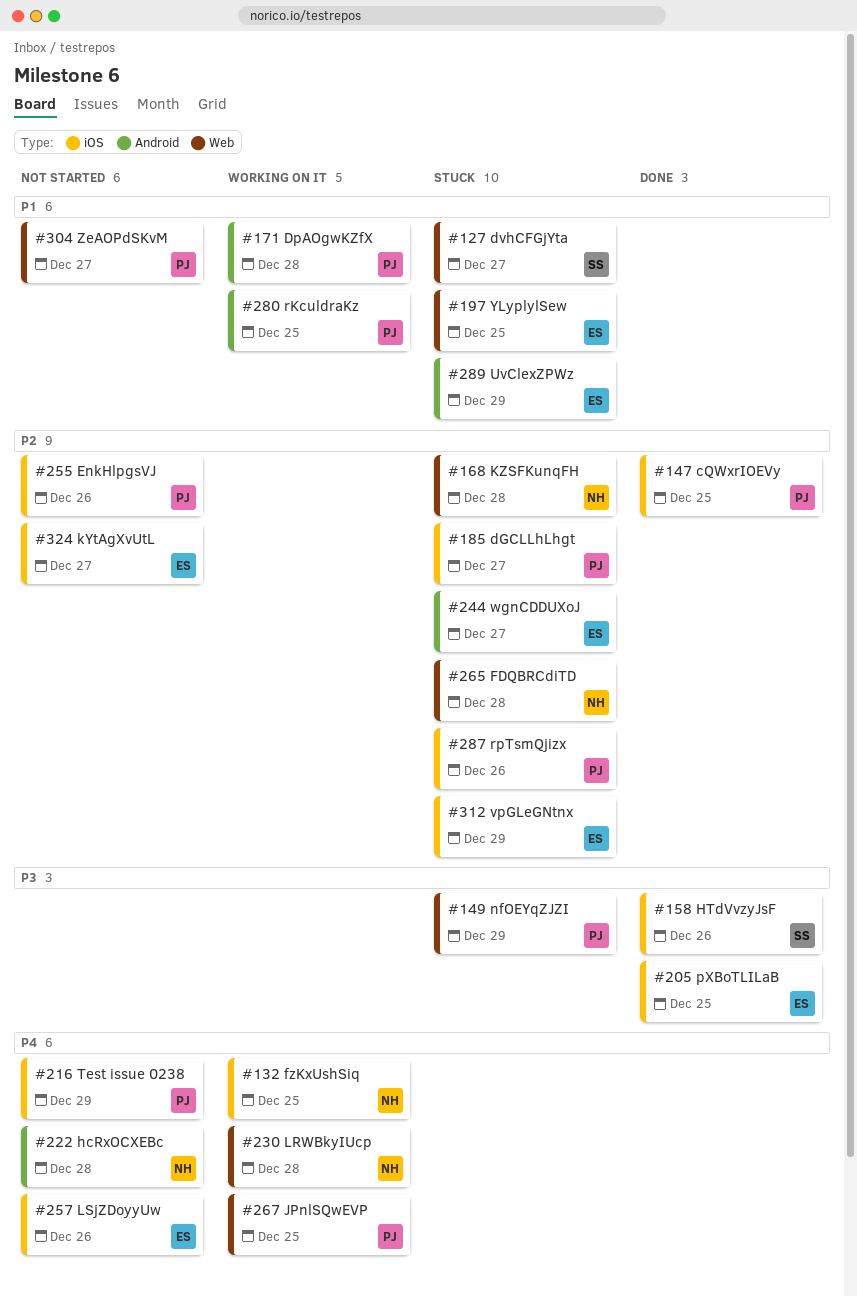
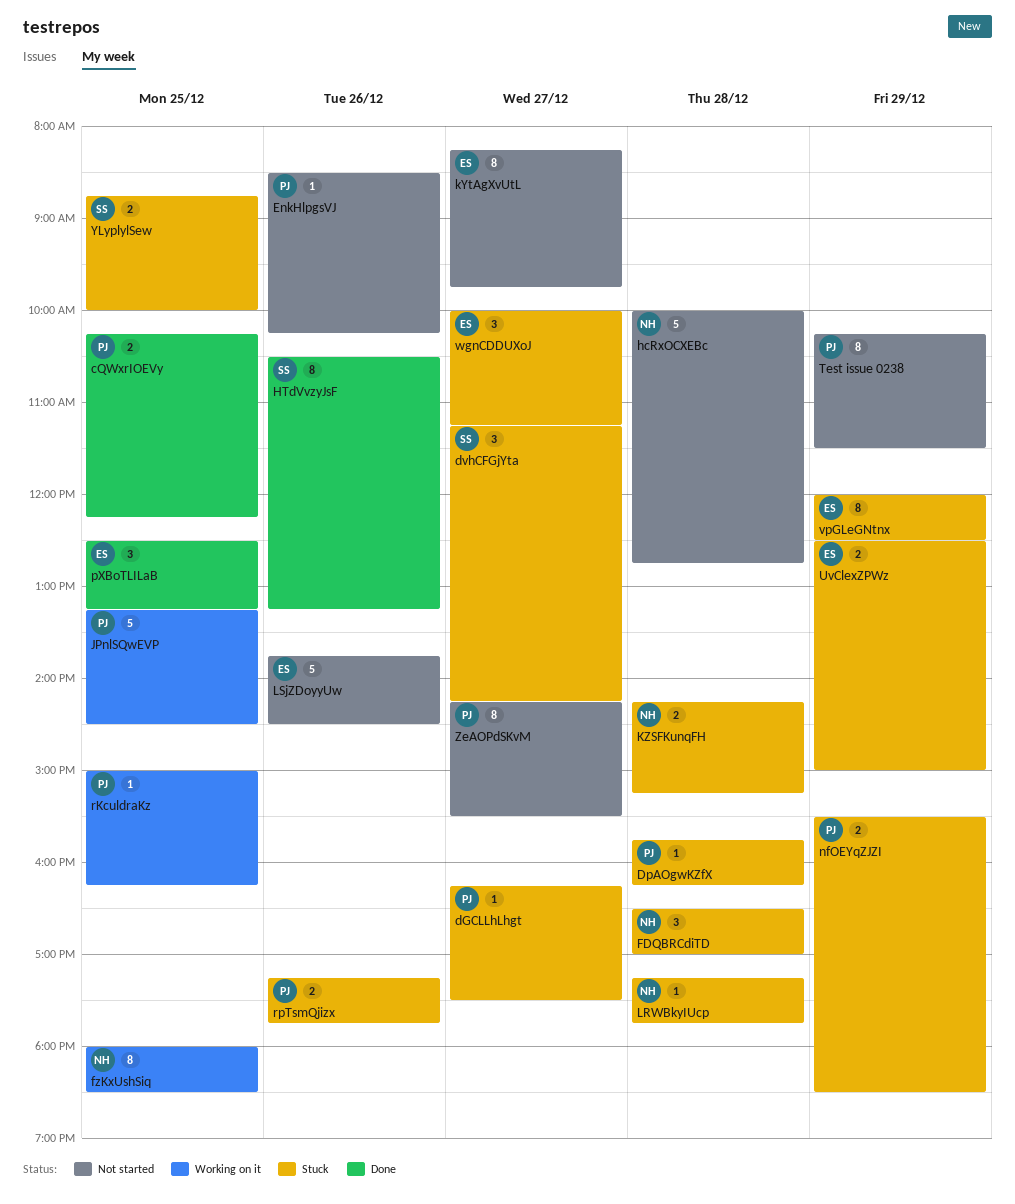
DpAOgwKZfX, status: Working on it -> Stuck
LRWBkyIUcp, status: Working on it -> Stuck
YLyplylSew, owner: ES -> SS

